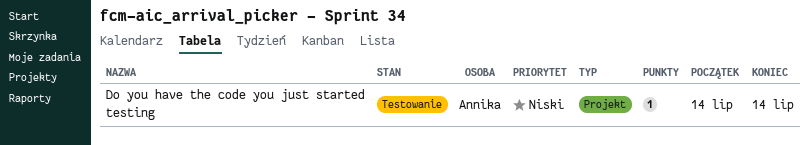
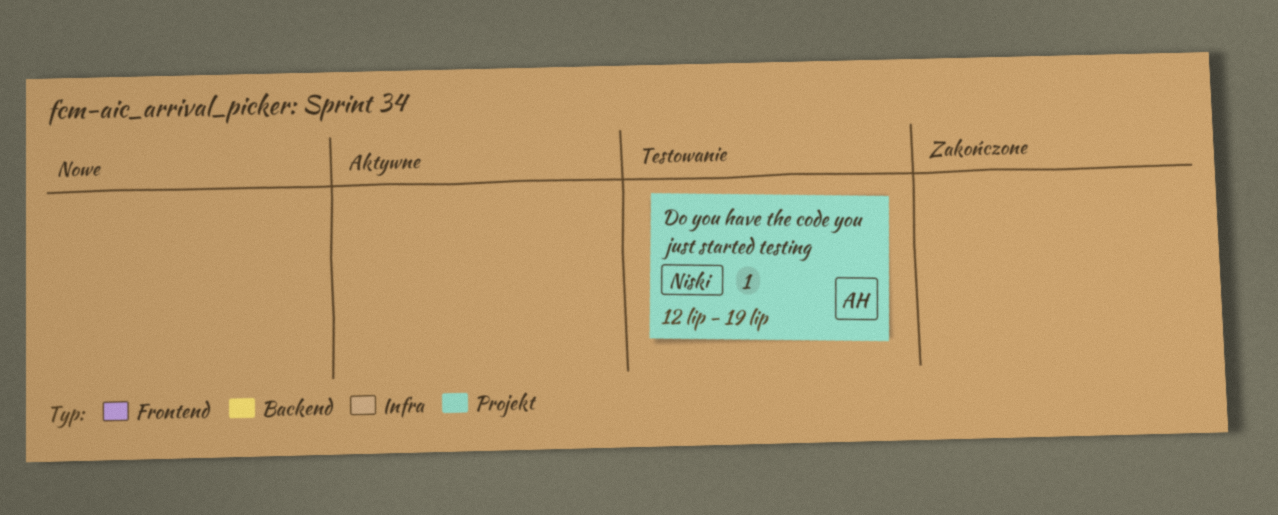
Do you have the code you just started testing, start: Jul 14 -> Jul 12
Do you have the code you just started testing, due: Jul 14 -> Jul 19

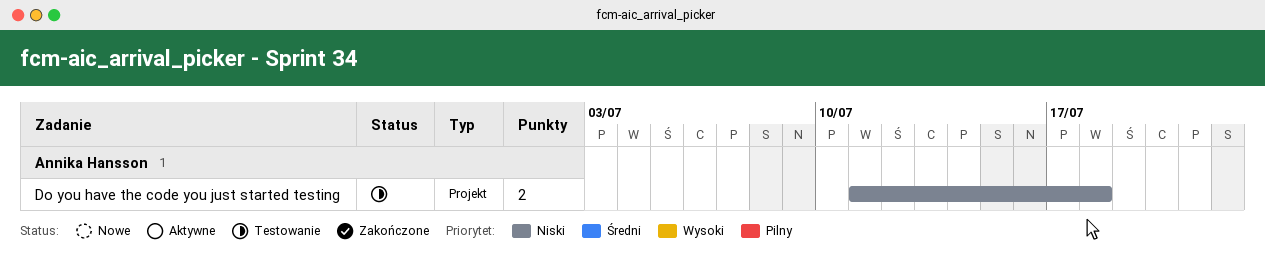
Do you have the code you just started testing, estimate: 1 -> 2
Do you have the code you just started testing, start: Jul 12 -> Jul 11
Do you have the code you just started testing, due: Jul 19 -> Jul 18

